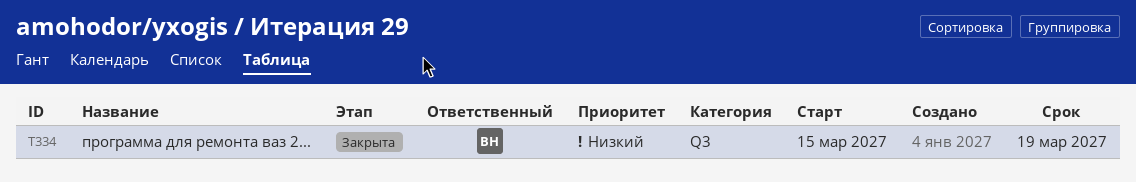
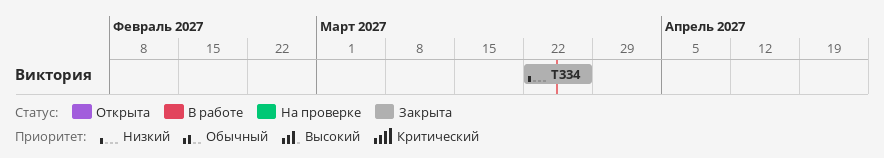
T334, start: Mar 15 -> Mar 22
T334, due: Mar 19 -> Mar 26

